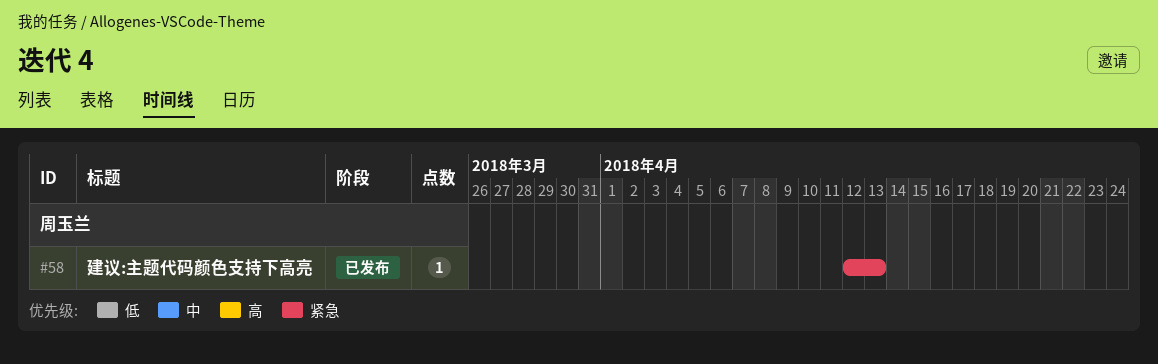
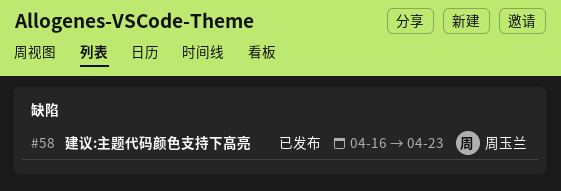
#58, start: Apr 12 -> Apr 16
#58, due: Apr 13 -> Apr 23

